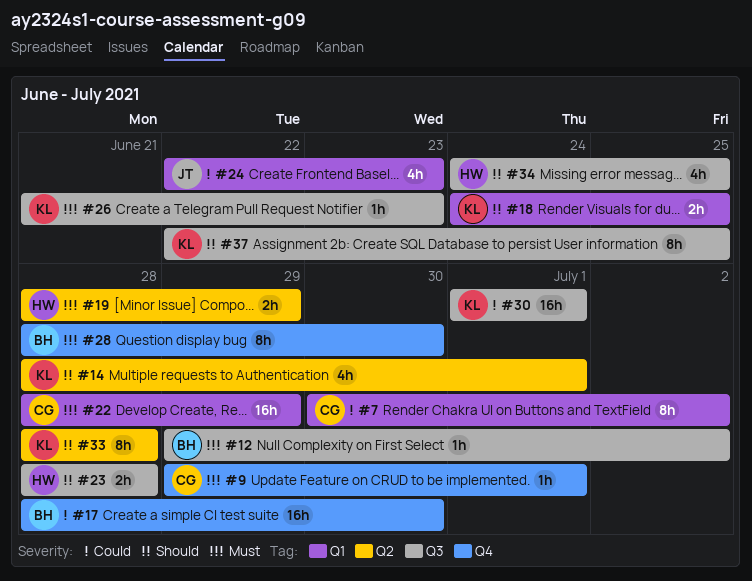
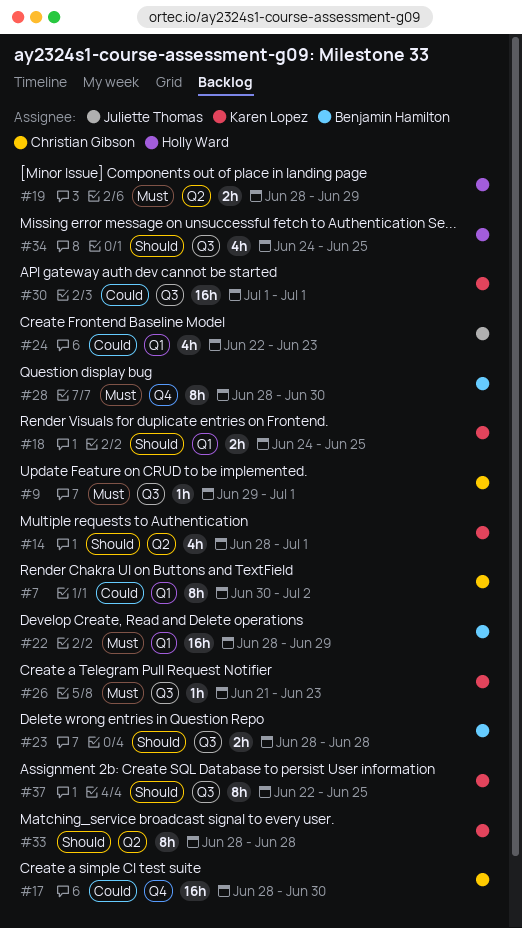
#9, label: Q4 -> Q3
#12: present -> none
#17, owner: Benjamin Hamilton -> Christian Gibson
#22, owner: Christian Gibson -> Benjamin Hamilton
#23, owner: Holly Ward -> Benjamin Hamilton

